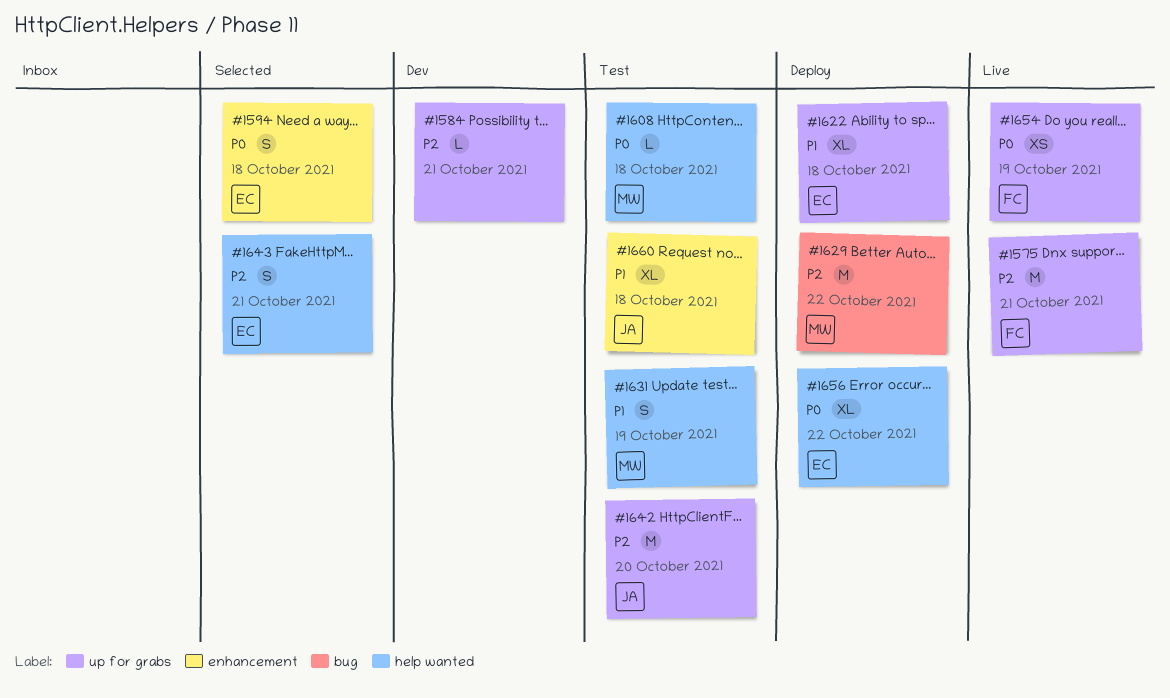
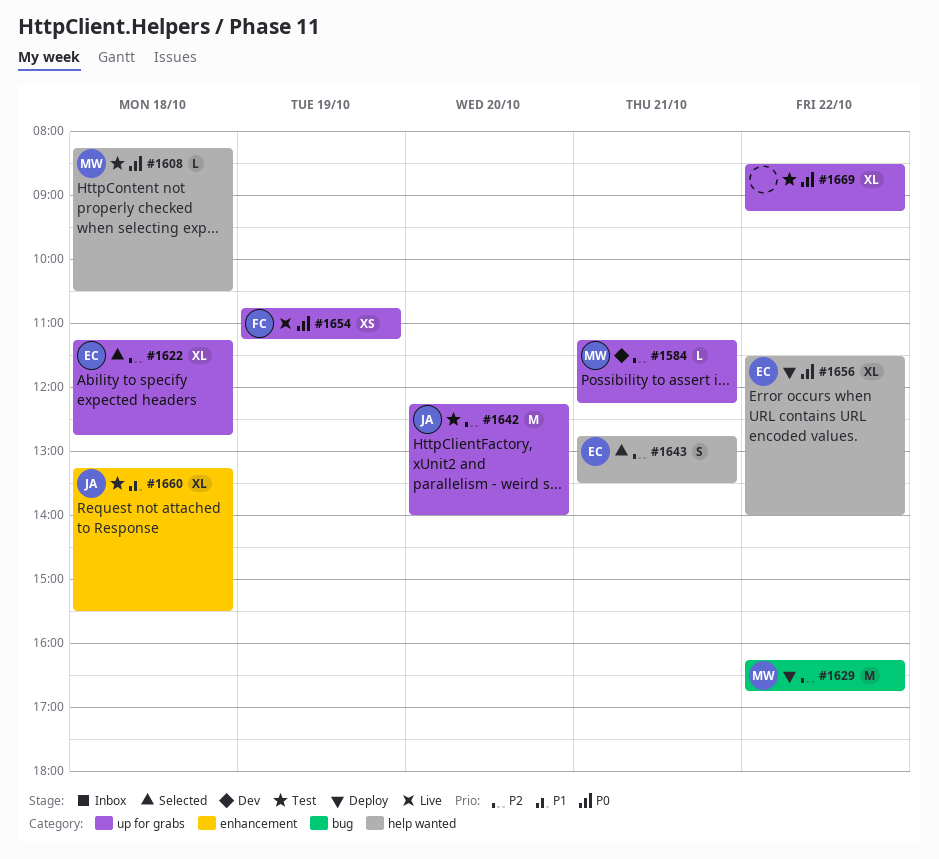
#1575: present -> none
#1584, owner: none -> MW
#1594: present -> none
#1622, status: Deploy -> Selected
#1622, priority: P1 -> P2
#1631: present -> none
#1669: none -> present

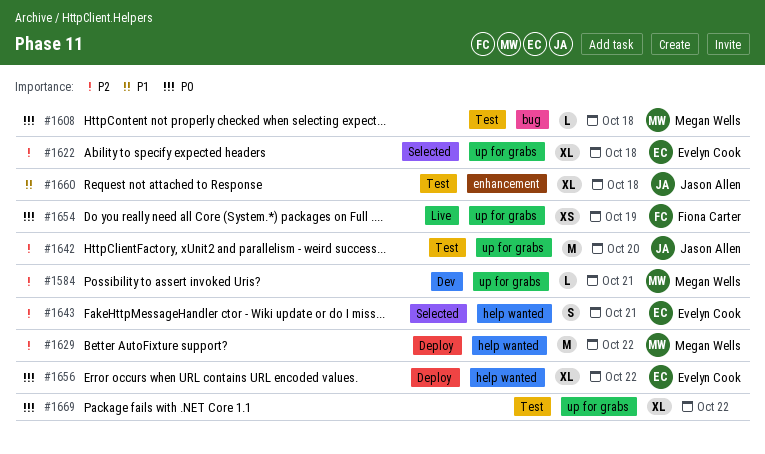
#1608, label: help wanted -> bug
#1629, label: bug -> help wanted

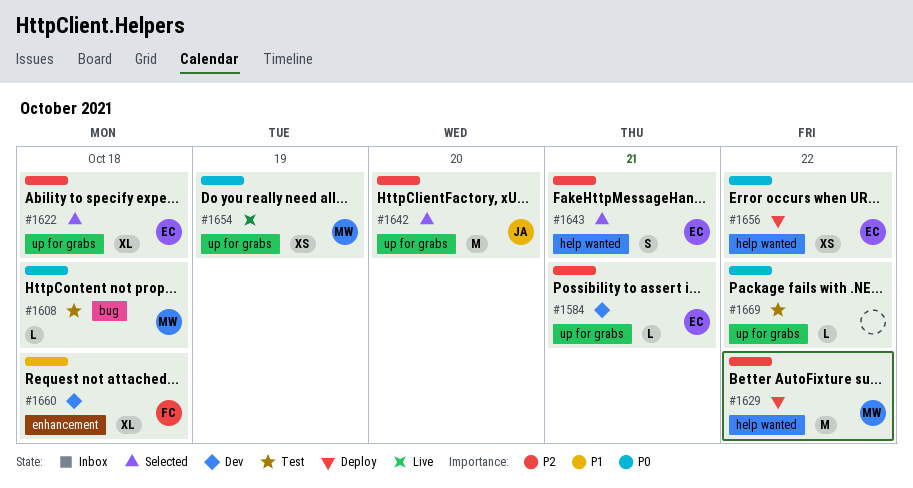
#1584, owner: Megan Wells -> Evelyn Cook
#1642, status: Test -> Selected
#1654, owner: Fiona Carter -> Megan Wells
#1656, estimate: XL -> XS
#1660, status: Test -> Dev
#1660, owner: Jason Allen -> Fiona Carter
#1669, estimate: XL -> L

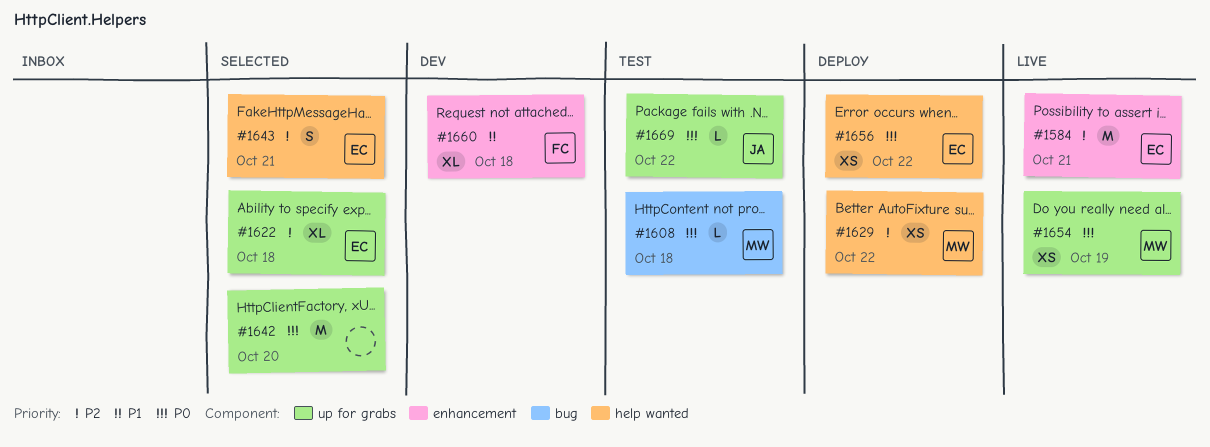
#1584, status: Dev -> Live
#1584, label: up for grabs -> enhancement
#1584, estimate: L -> M
#1629, estimate: M -> XS
#1642, owner: JA -> none
#1642, priority: P2 -> P0
#1669, owner: none -> JA

